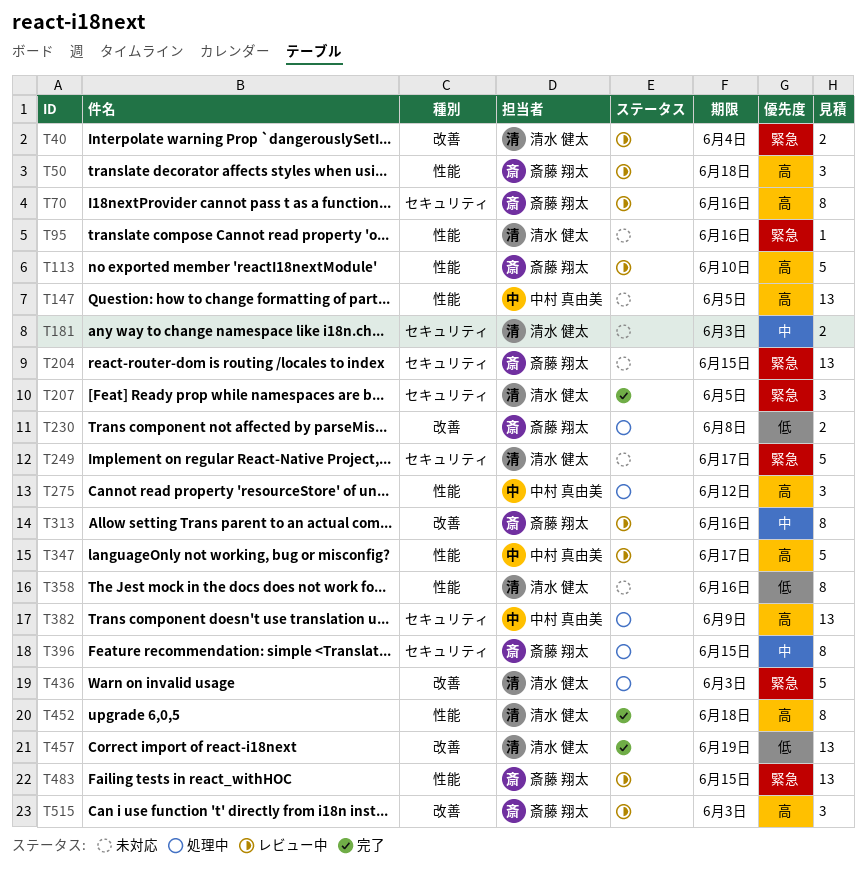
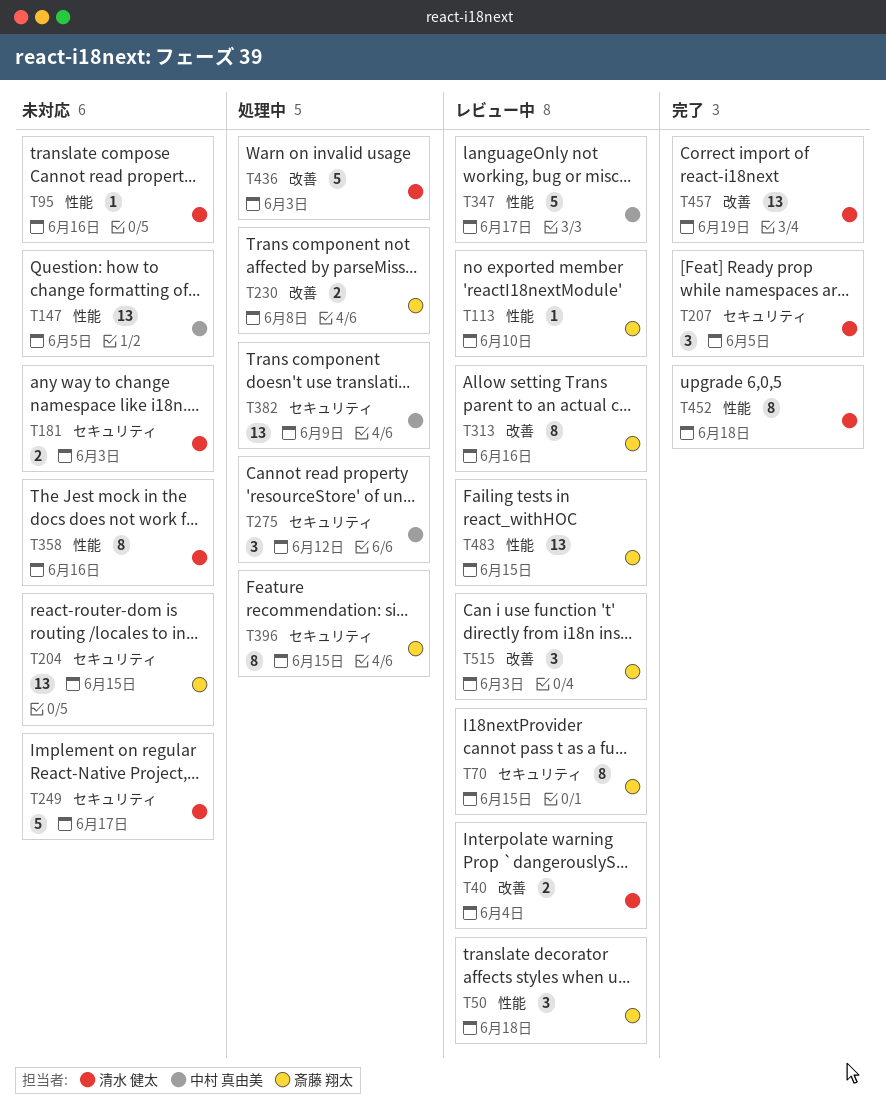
T70, due: Jun 16 -> Jun 15
T113, estimate: 5 -> 1
T275, label: 性能 -> セキュリティ

